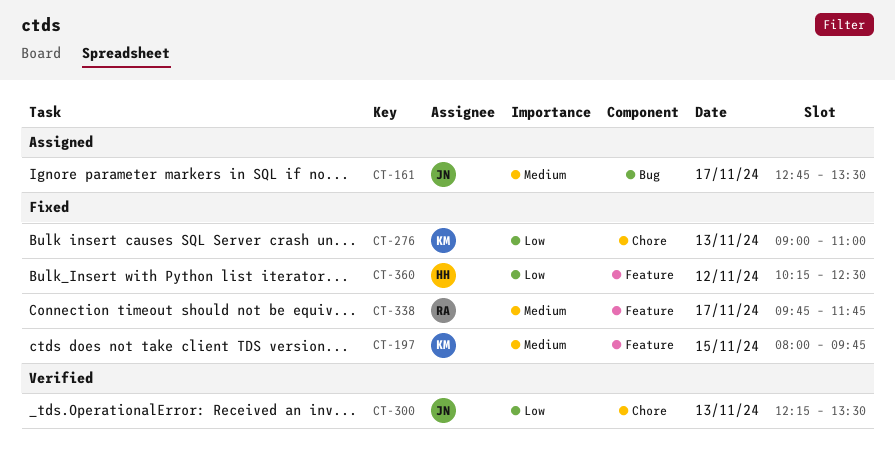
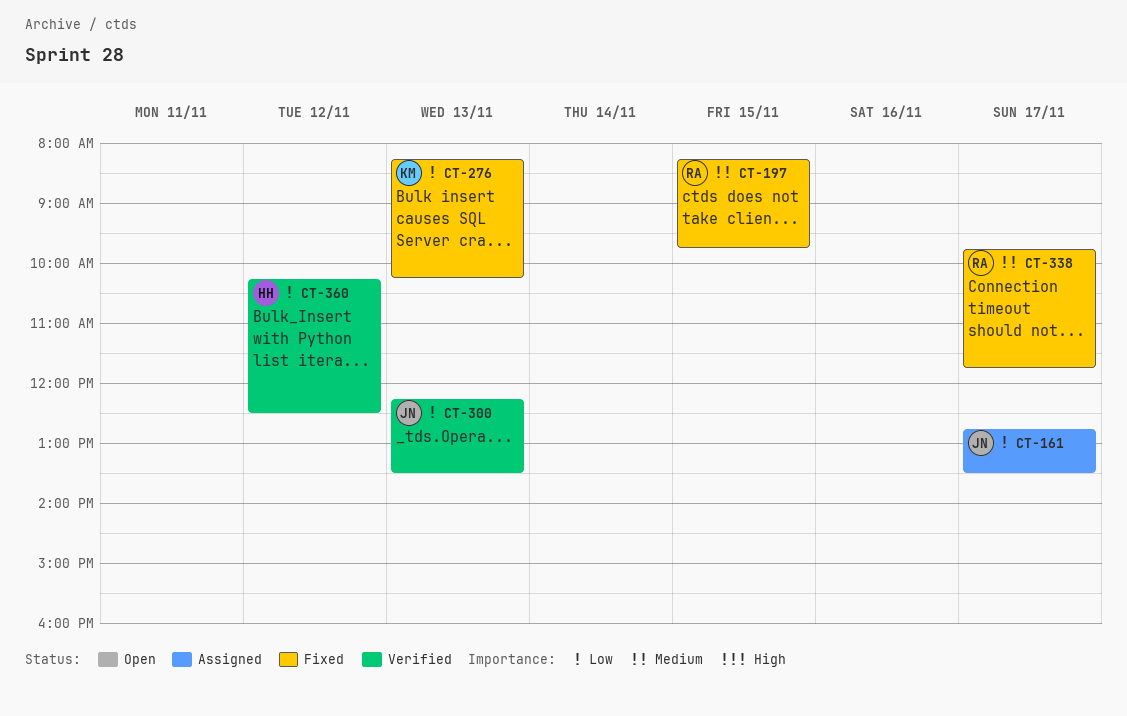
CT-161, priority: Medium -> Low
CT-197, owner: KM -> RA
CT-197, begins: 08:00 -> 08:15
CT-276, begins: 09:00 -> 08:15
CT-276, ends: 11:00 -> 10:15
CT-360, status: Fixed -> Verified

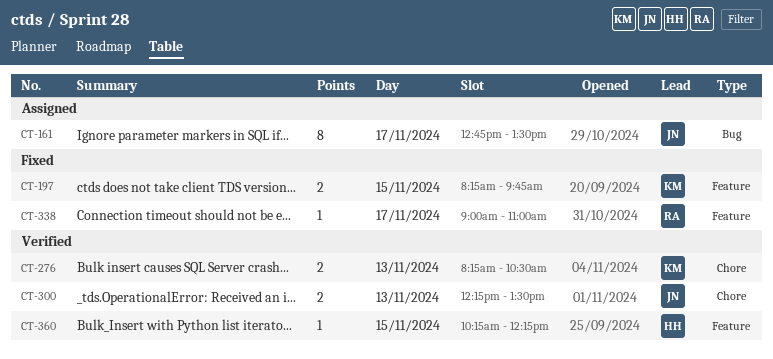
CT-197, owner: RA -> KM
CT-276, status: Fixed -> Verified
CT-276, ends: 10:15 -> 10:30
CT-338, begins: 09:45 -> 09:00
CT-338, ends: 11:45 -> 11:00
CT-360, day: Nov 12 -> Nov 15
CT-360, ends: 12:30 -> 12:15

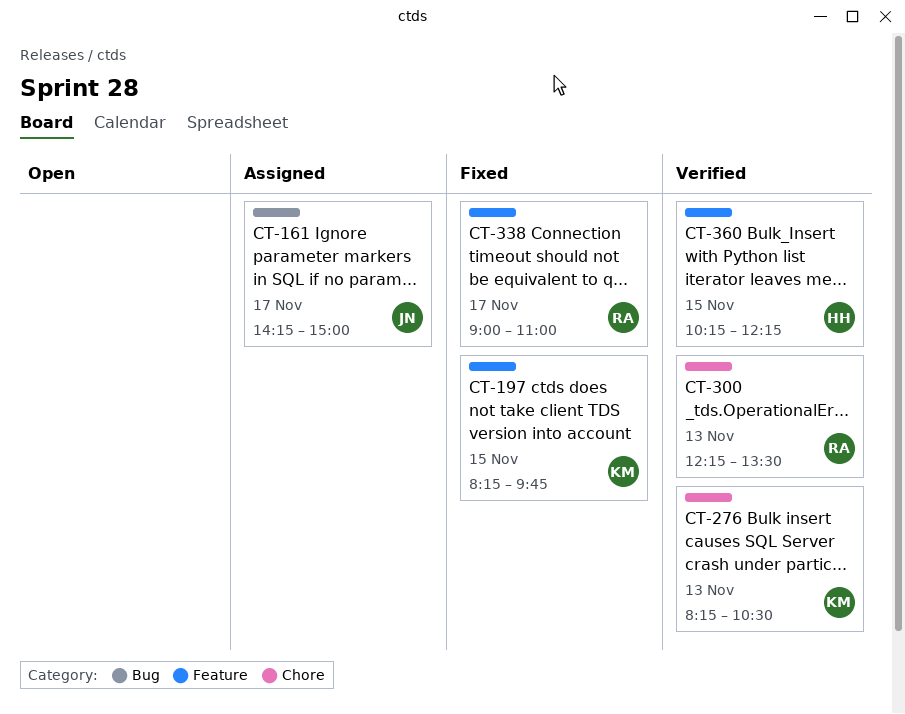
CT-161, begins: 12:45 -> 14:15
CT-161, ends: 13:30 -> 15:00
CT-300, owner: JN -> RA

